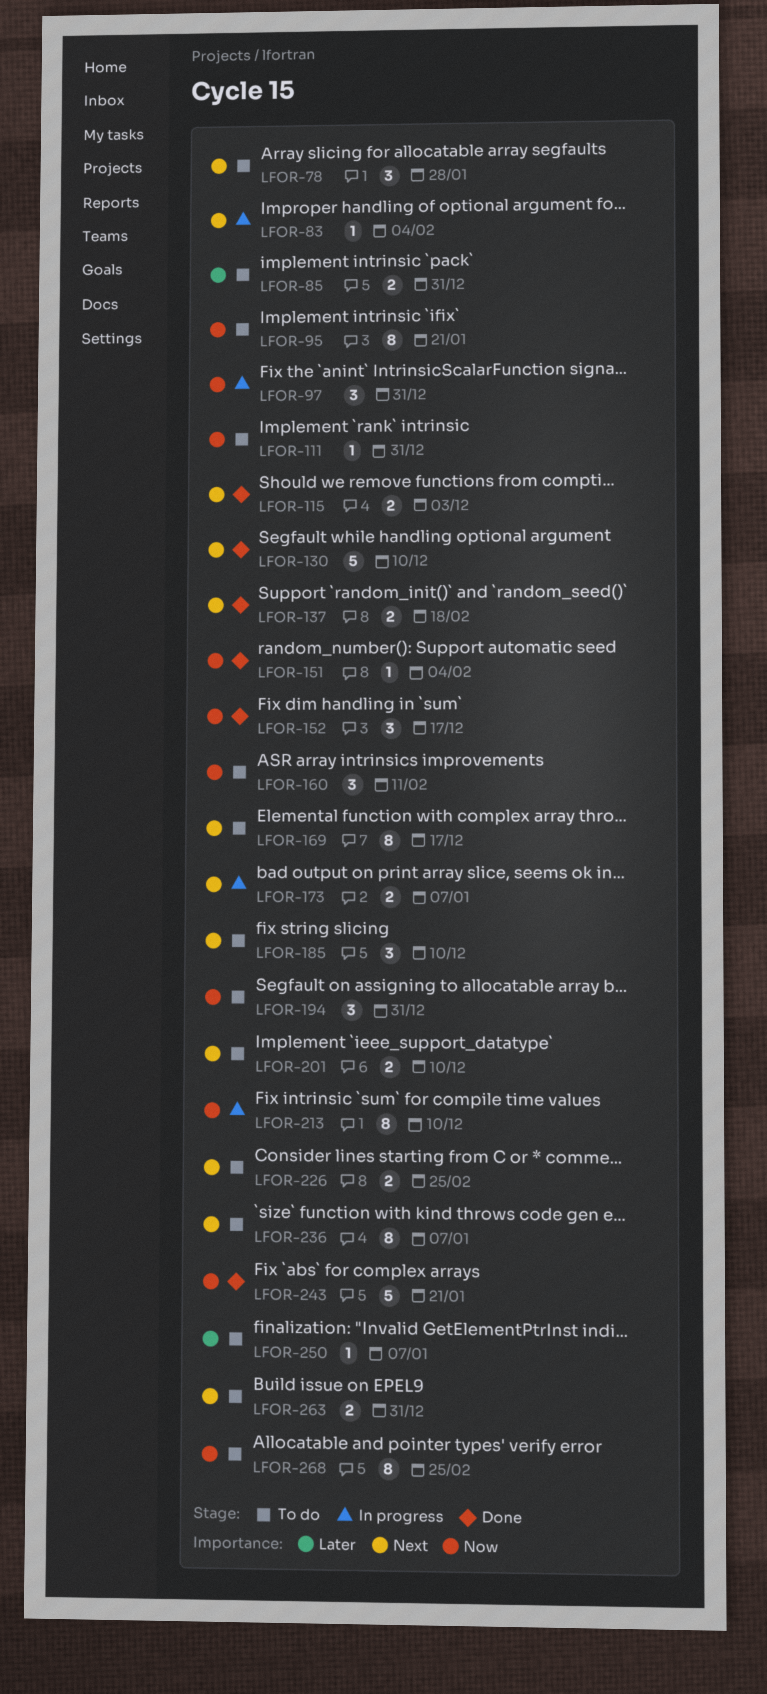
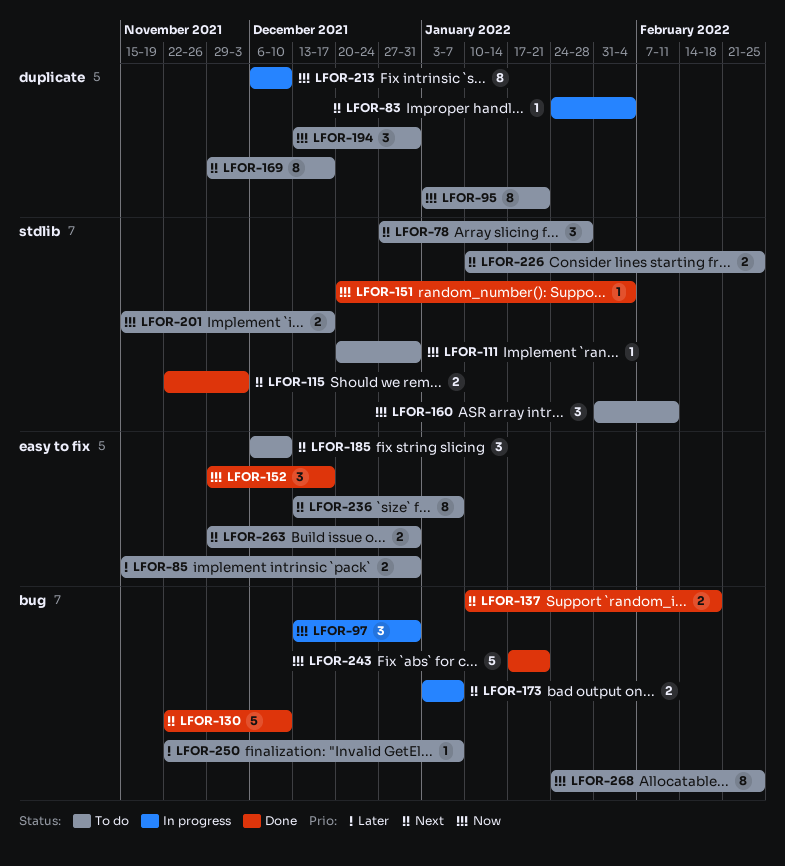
LFOR-201, priority: Next -> Now
LFOR-201, due: Dec 10 -> Dec 17

